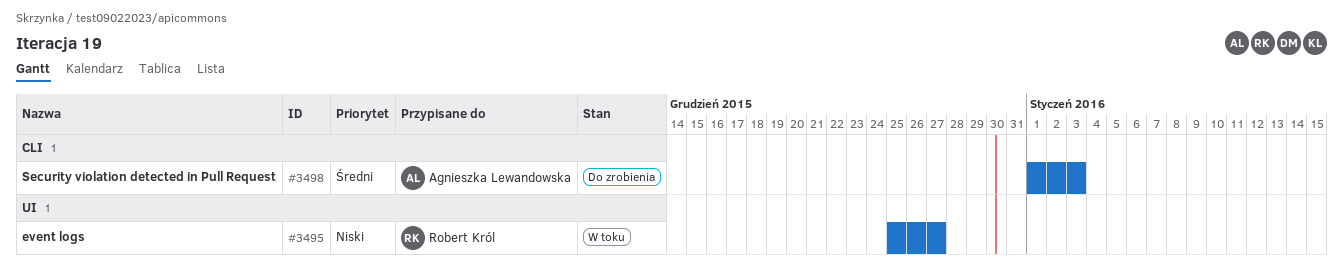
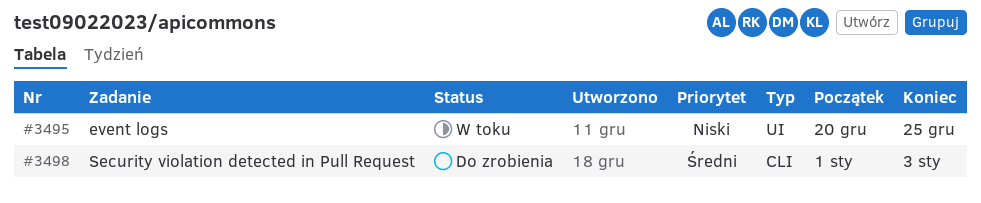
#3495, start: Dec 25 -> Dec 20
#3495, due: Dec 27 -> Dec 25

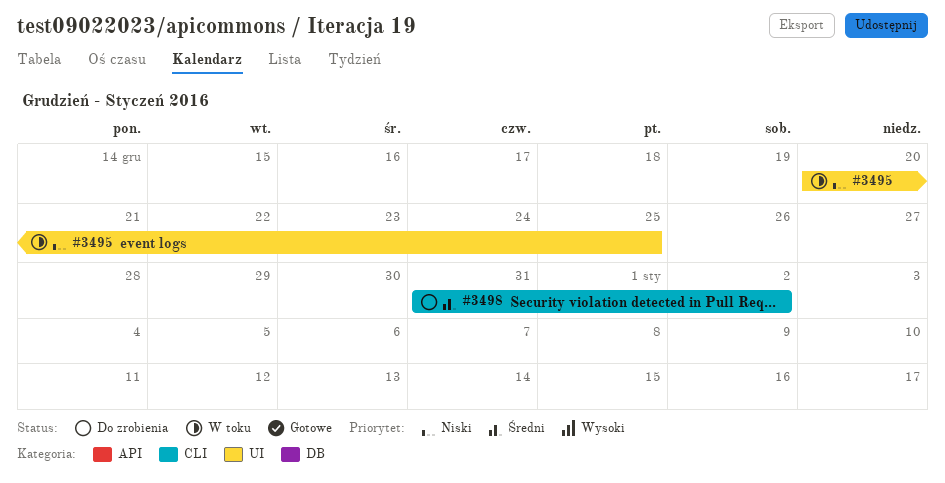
#3498, start: Jan 1 -> Dec 31
#3498, due: Jan 3 -> Jan 2

